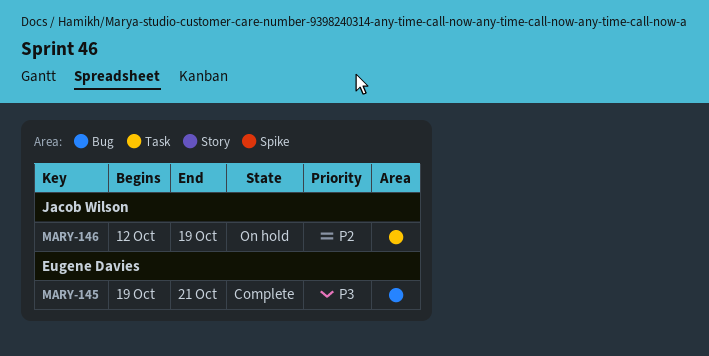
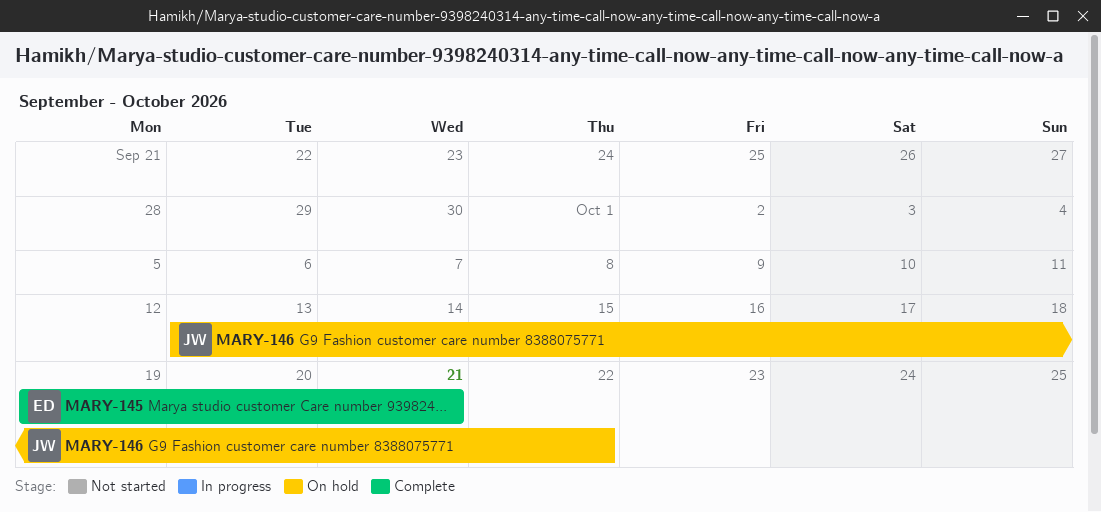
MARY-146, start: Oct 12 -> Oct 13
MARY-146, due: Oct 19 -> Oct 22

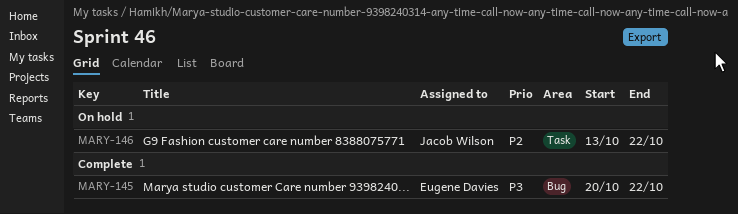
MARY-145, start: Oct 19 -> Oct 20
MARY-145, due: Oct 21 -> Oct 22

